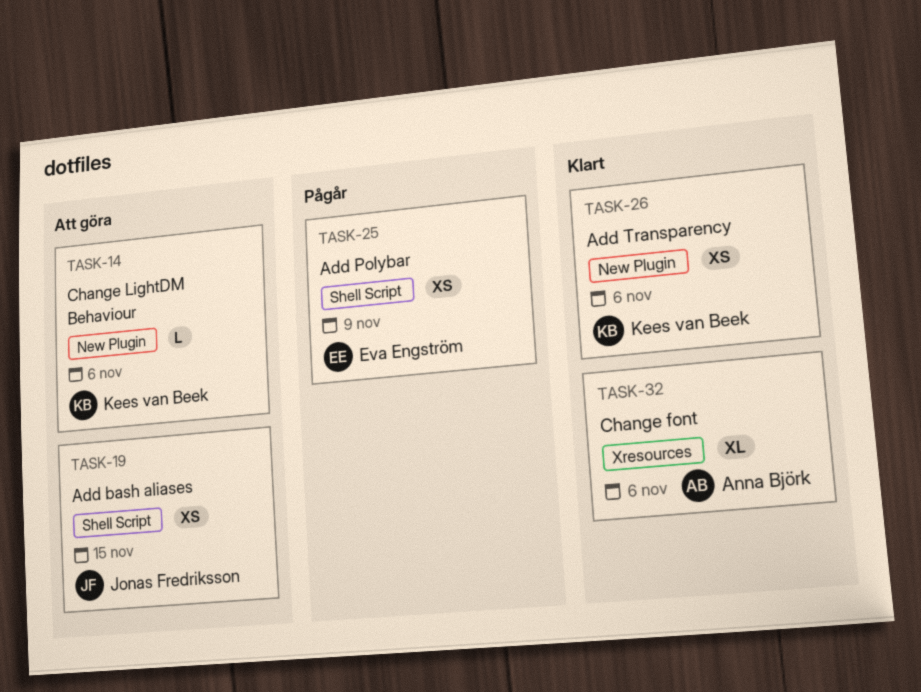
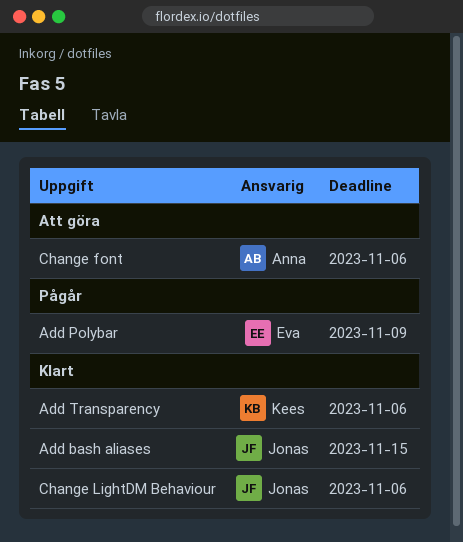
Add bash aliases, status: Att göra -> Klart
Change font, status: Klart -> Att göra
Change LightDM Behaviour, status: Att göra -> Klart
Change LightDM Behaviour, owner: Kees van Beek -> Jonas Fredriksson

